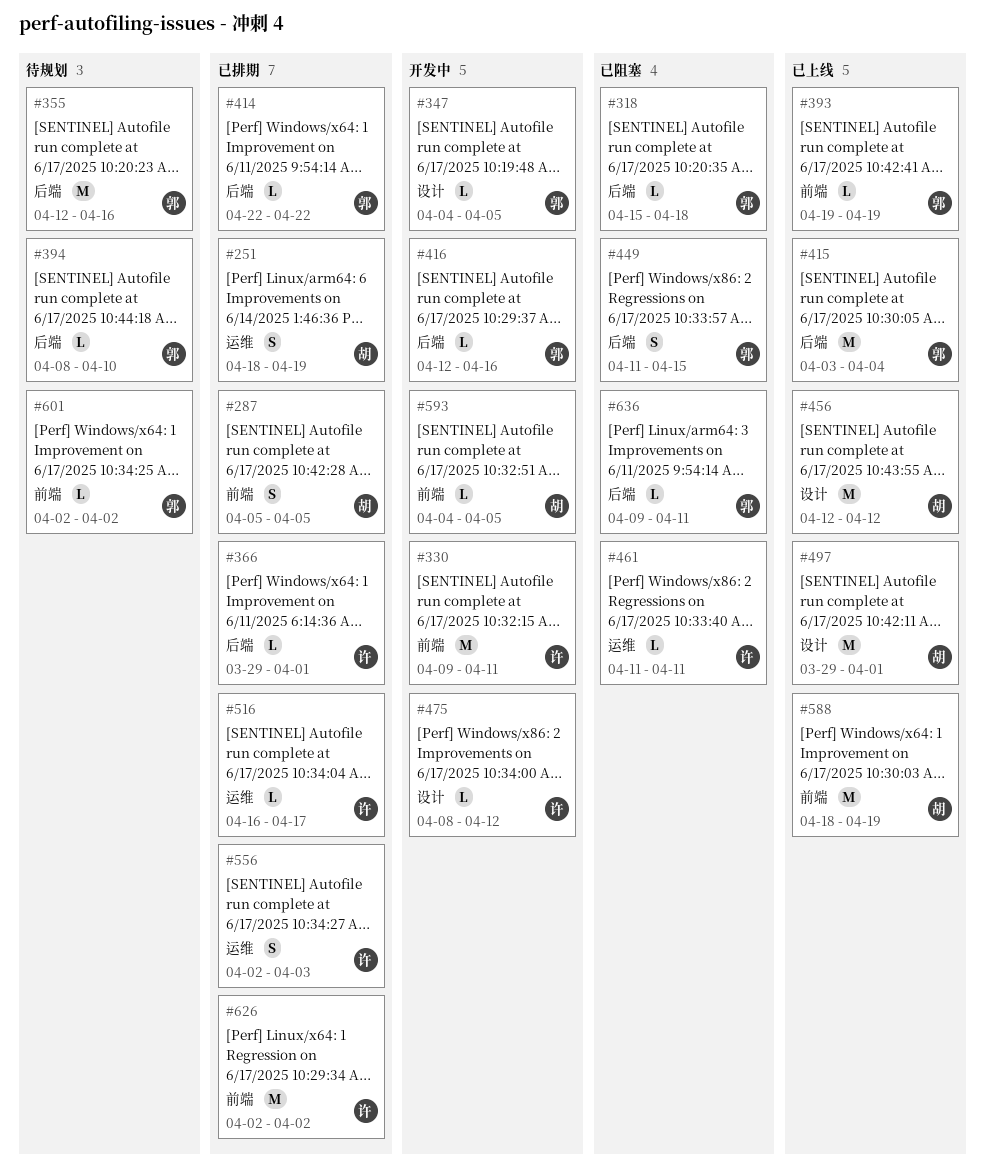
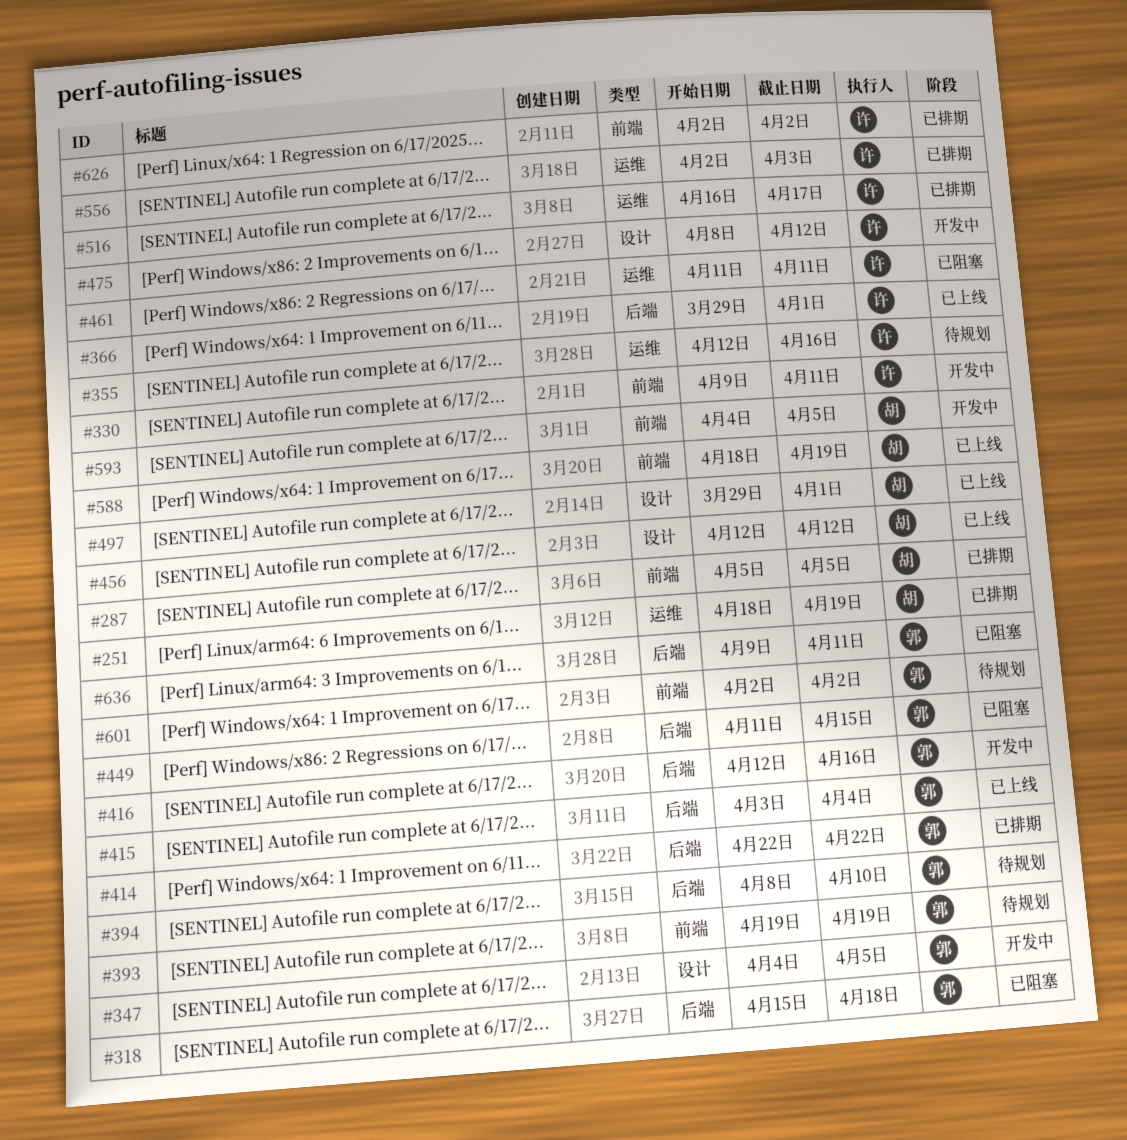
#355, owner: 郭 -> 许
#355, label: 后端 -> 运维
#366, status: 已排期 -> 已上线
#393, status: 已上线 -> 待规划

